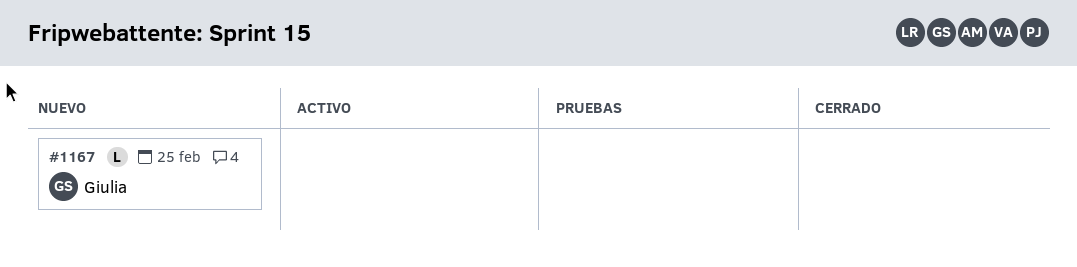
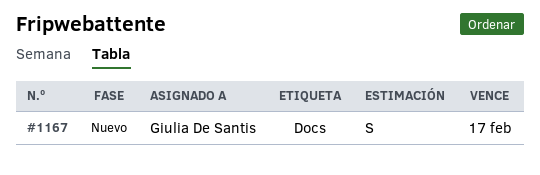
#1167, estimate: L -> S
#1167, due: Feb 25 -> Feb 17

